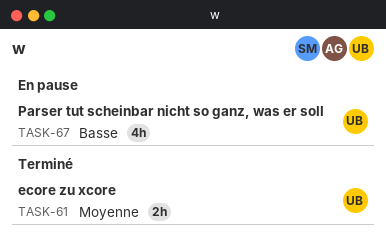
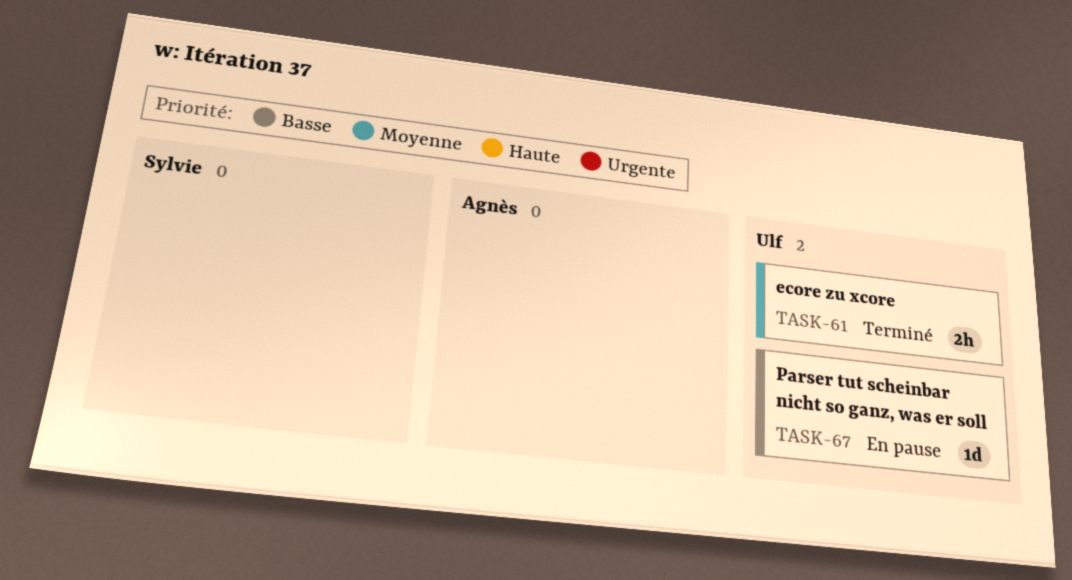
TASK-67, estimate: 4h -> 1d

